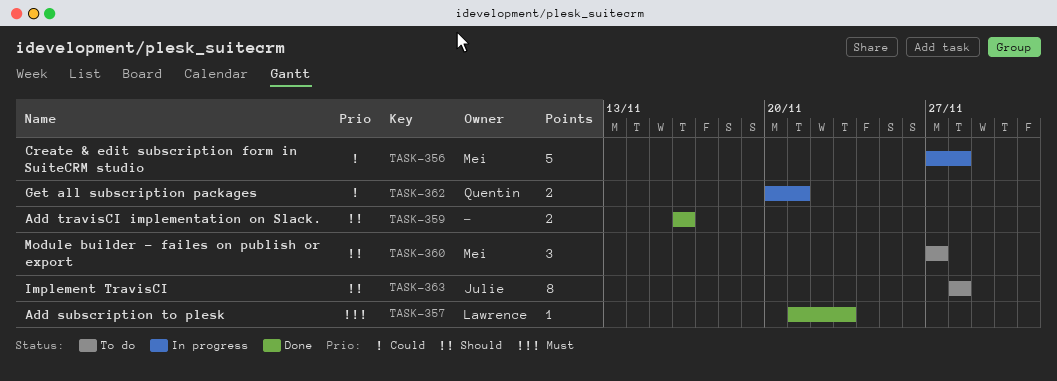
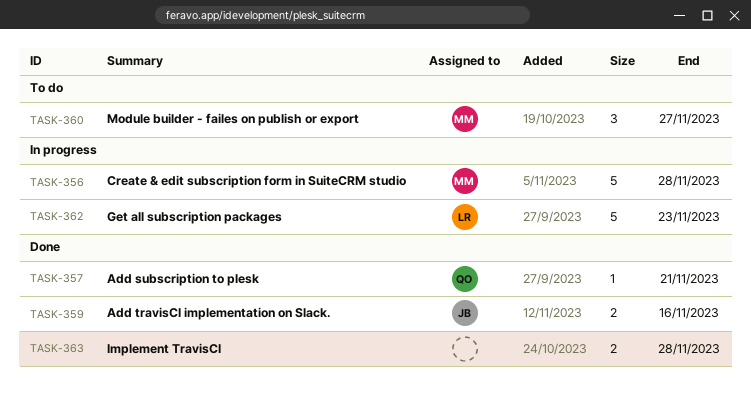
TASK-357, owner: Lawrence -> Quentin
TASK-357, due: Nov 23 -> Nov 21
TASK-359, owner: none -> Julie
TASK-362, owner: Quentin -> Lawrence
TASK-362, estimate: 2 -> 5
TASK-362, due: Nov 21 -> Nov 23
TASK-363, status: To do -> Done
TASK-363, owner: Julie -> none
TASK-363, estimate: 8 -> 2

